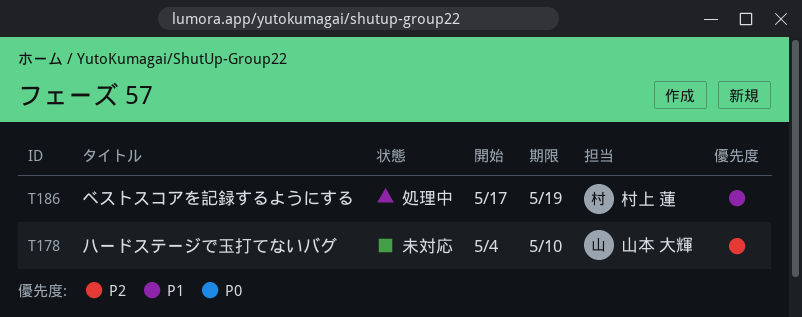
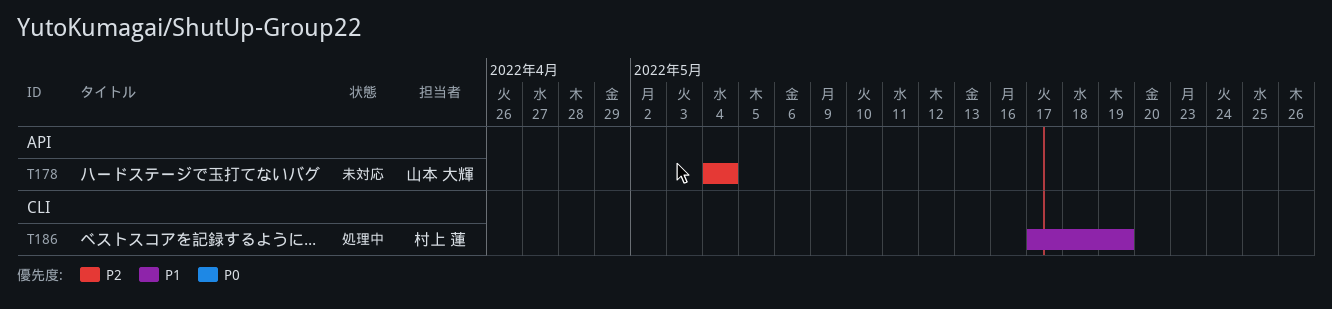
T178, due: May 10 -> May 4

